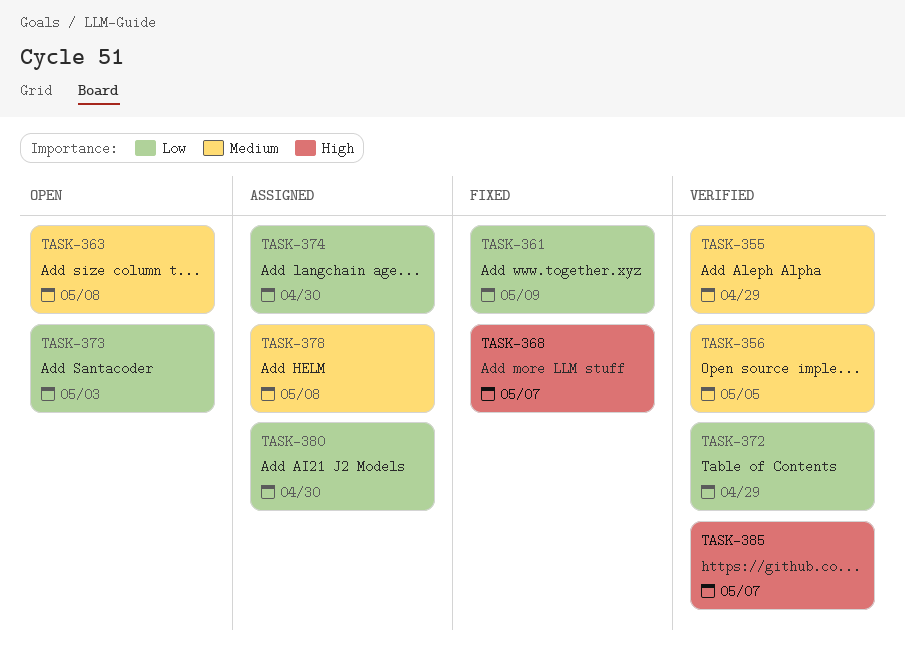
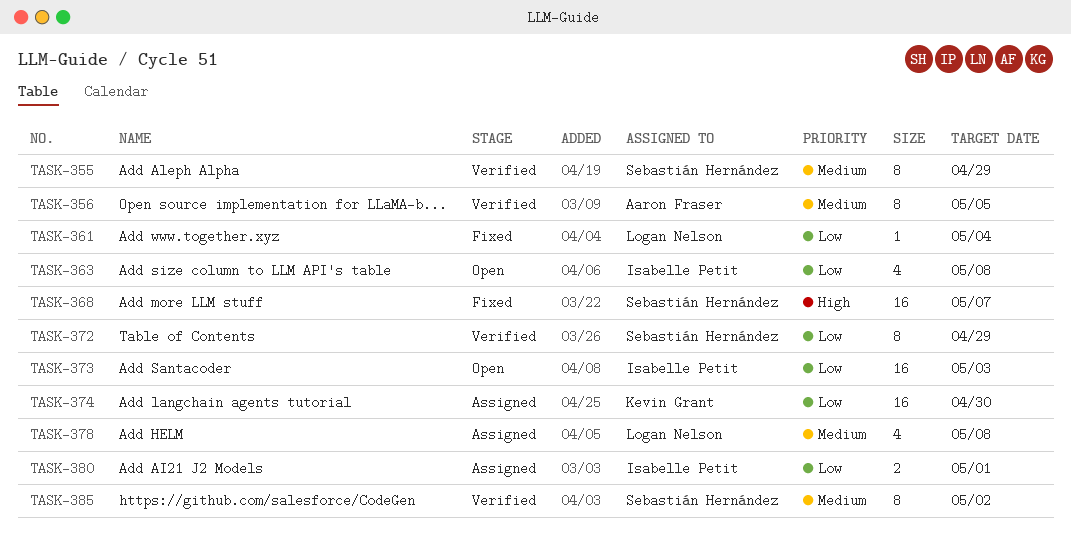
TASK-361, due: May 9 -> May 4
TASK-363, priority: Medium -> Low
TASK-380, due: Apr 30 -> May 1
TASK-385, priority: High -> Medium
TASK-385, due: May 7 -> May 2

